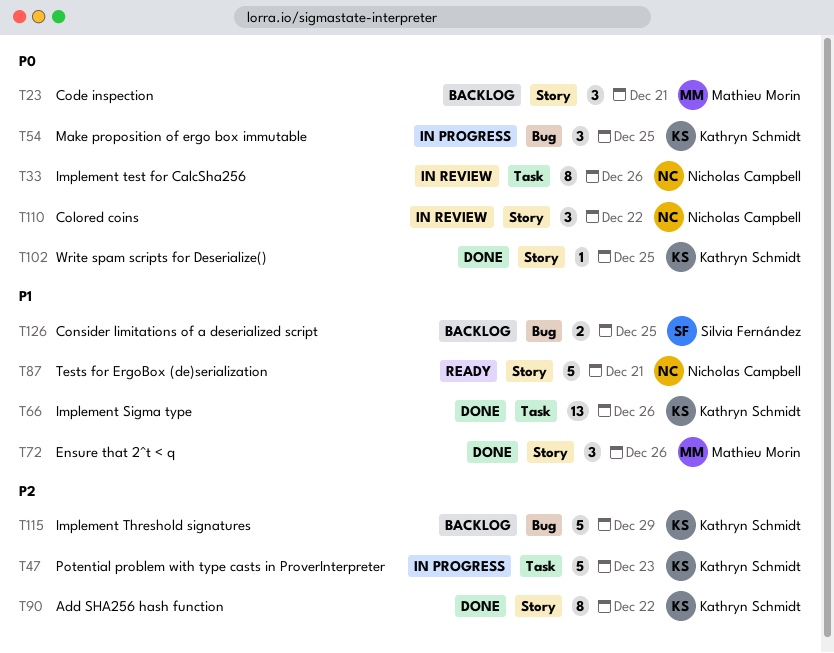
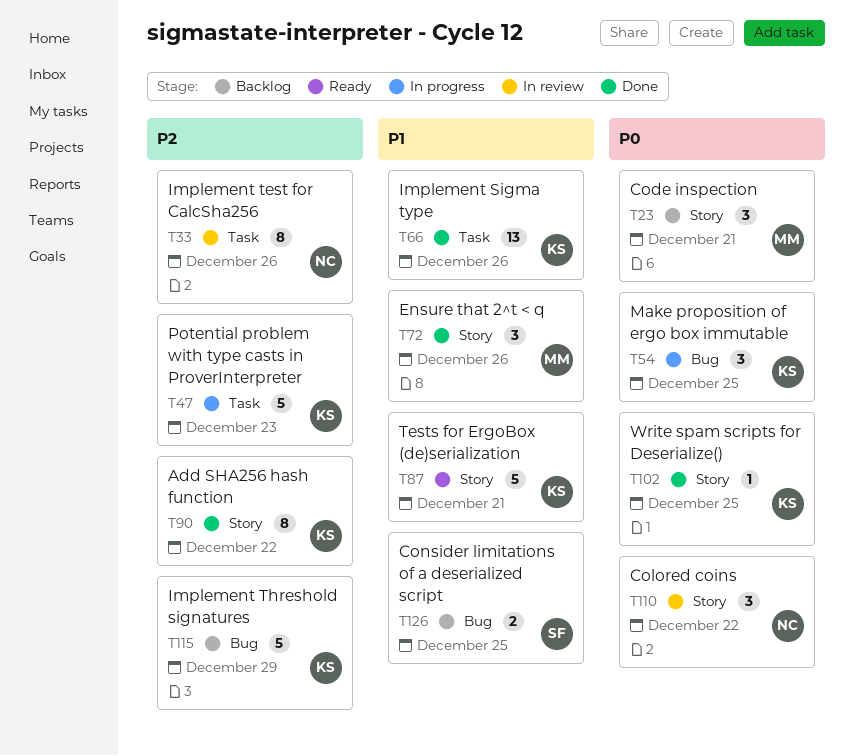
T33, priority: P0 -> P2
T87, owner: Nicholas Campbell -> Kathryn Schmidt

